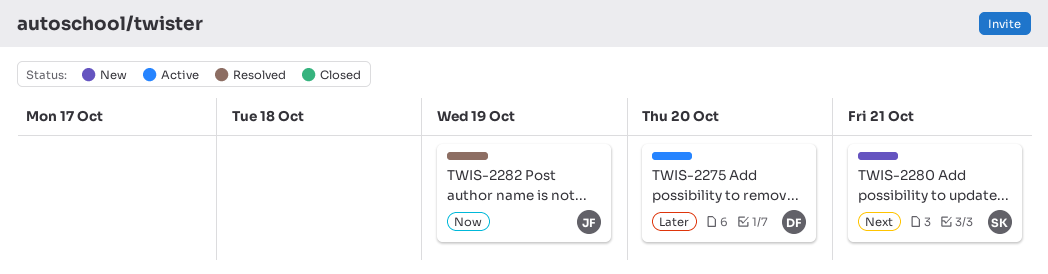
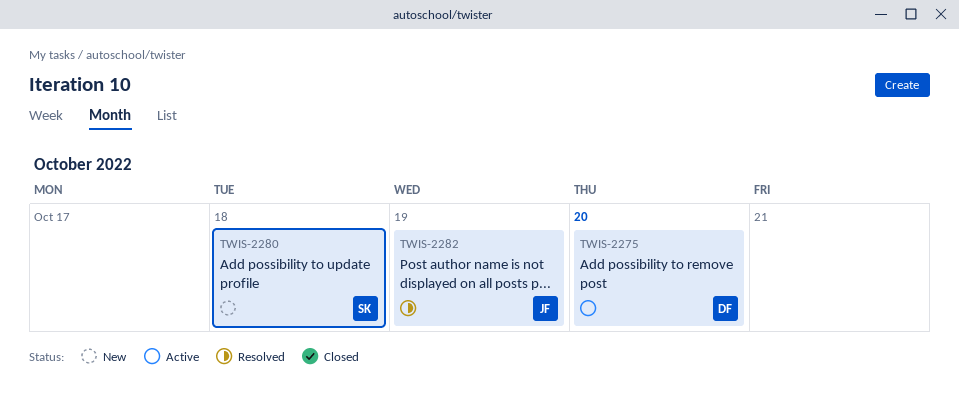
TWIS-2280, due: Oct 21 -> Oct 18

